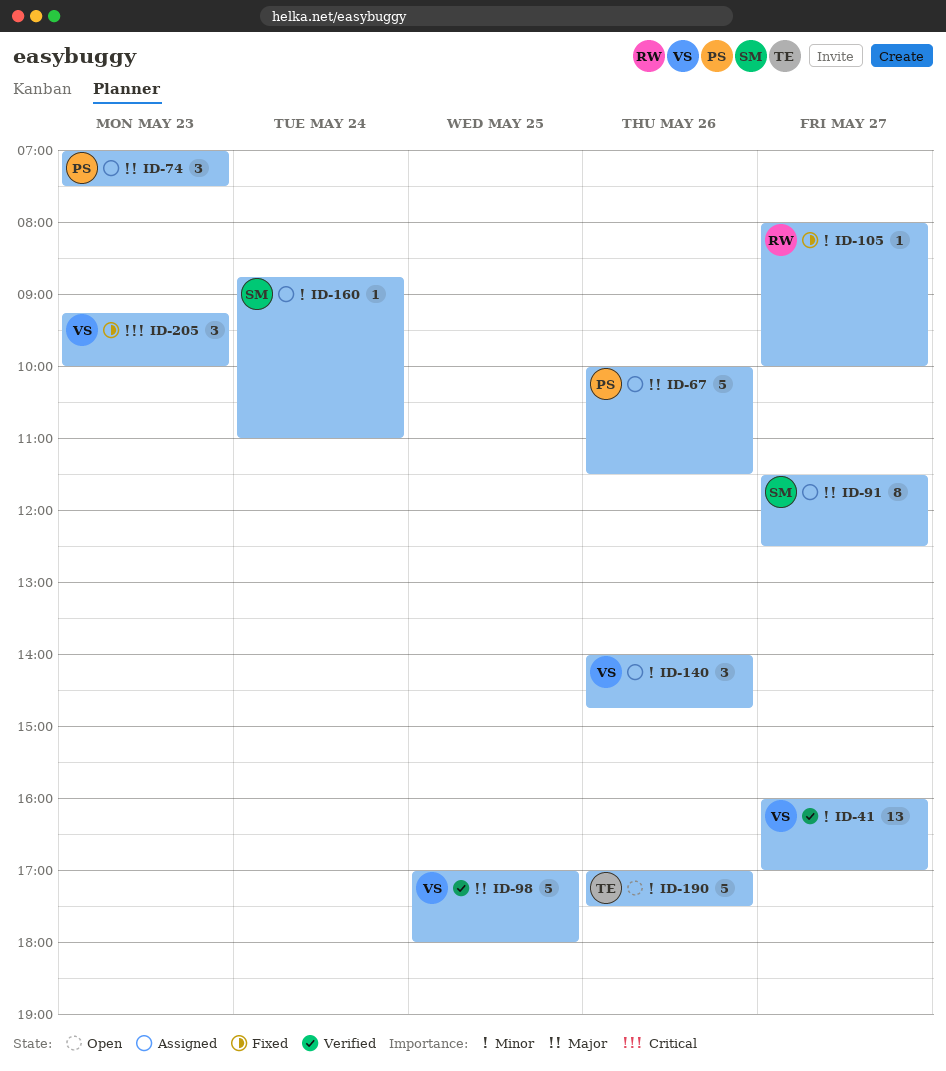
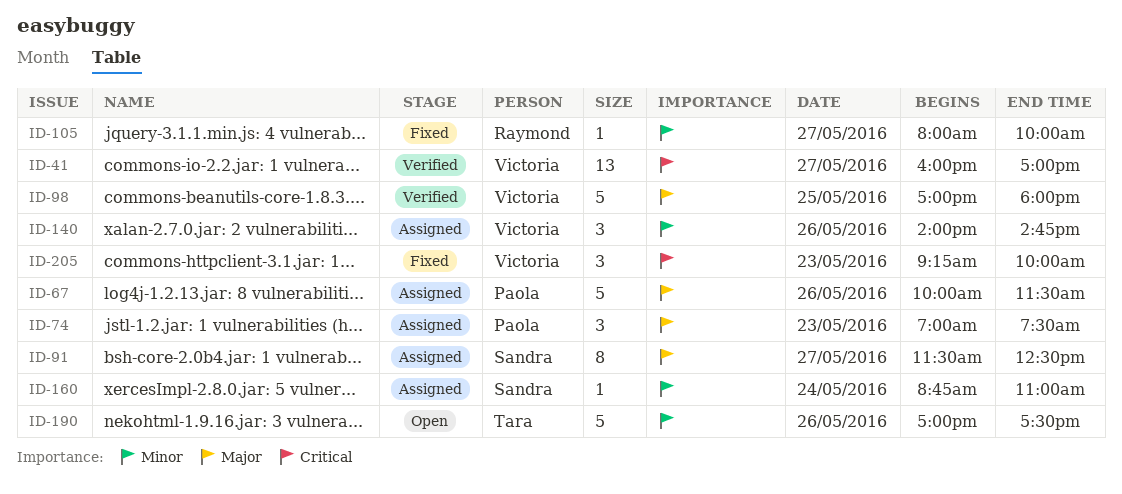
ID-41, priority: Minor -> Critical

